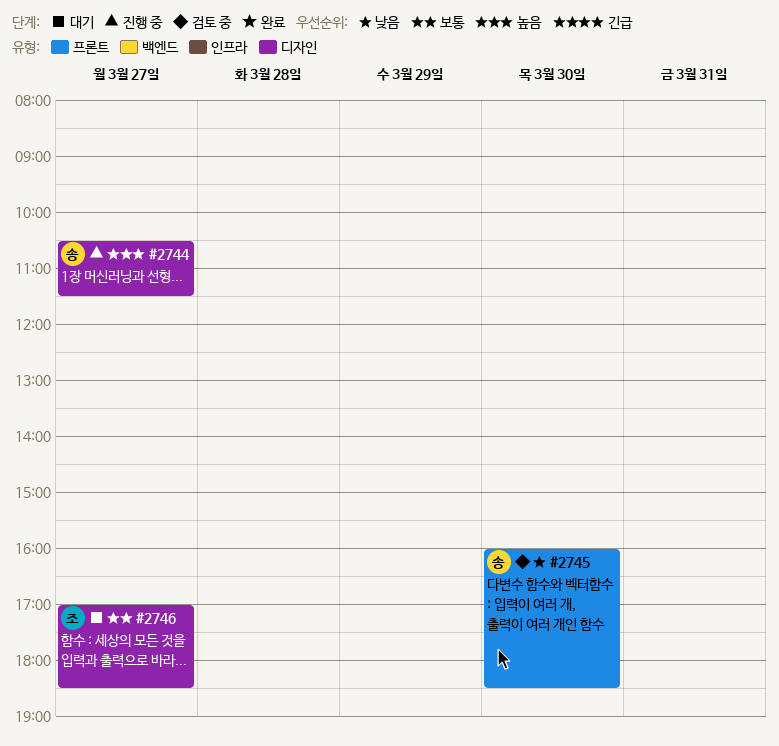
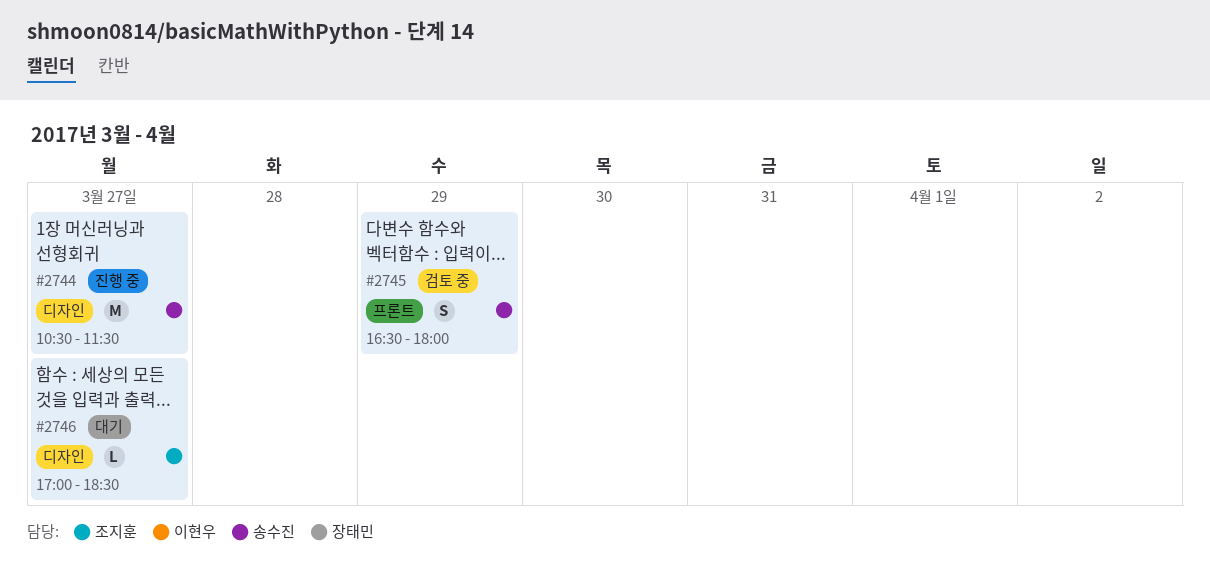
#2745, day: Mar 30 -> Mar 29
#2745, begins: 16:00 -> 16:30
#2745, ends: 18:30 -> 18:00

